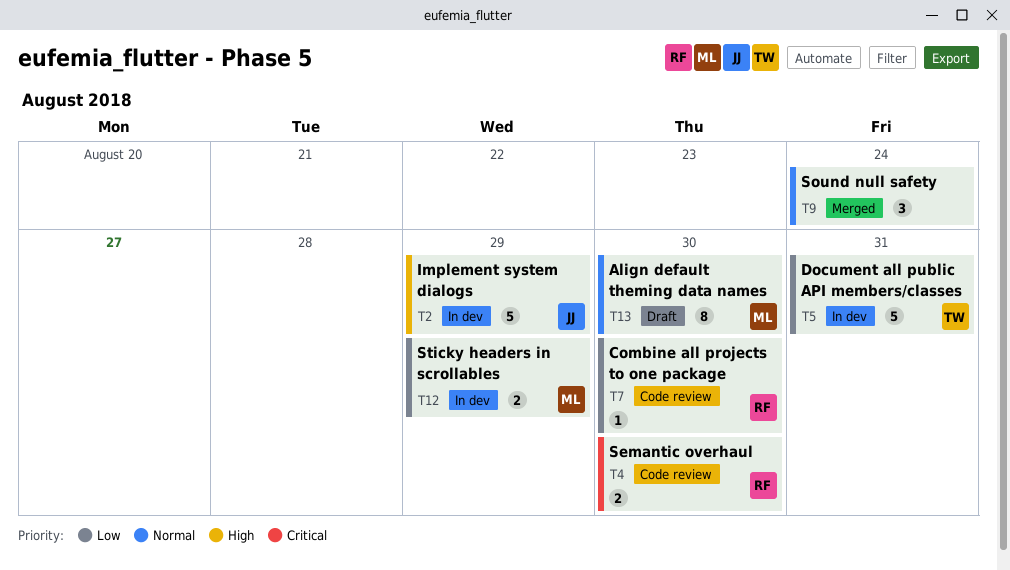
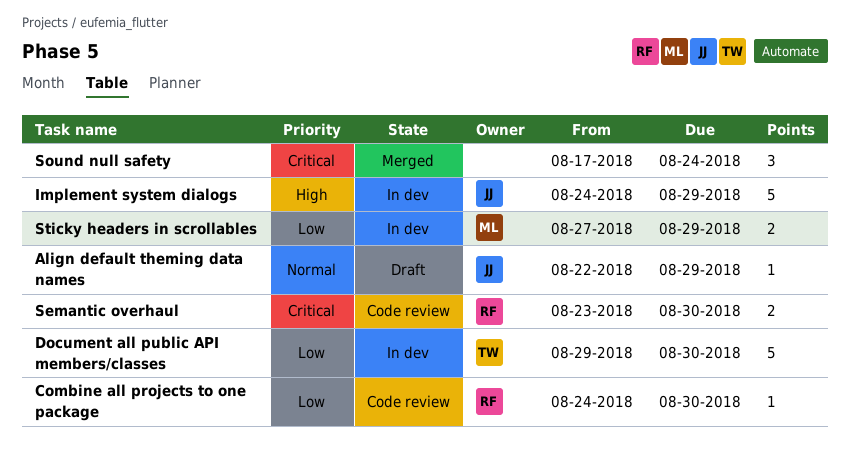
Align default theming data names, owner: ML -> JJ
Align default theming data names, estimate: 8 -> 1
Align default theming data names, due: Aug 30 -> Aug 29
Document all public API members/classes, due: Aug 31 -> Aug 30
Sound null safety, priority: Normal -> Critical

